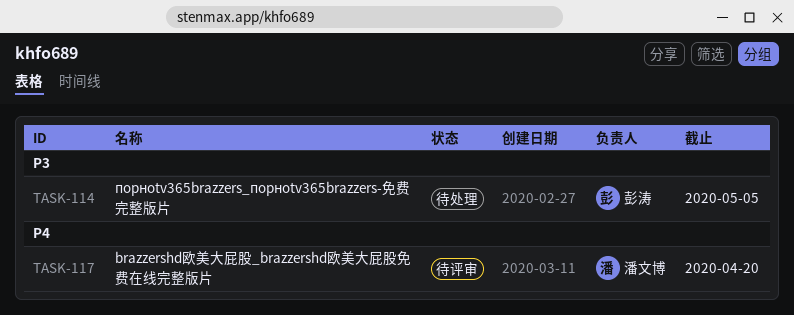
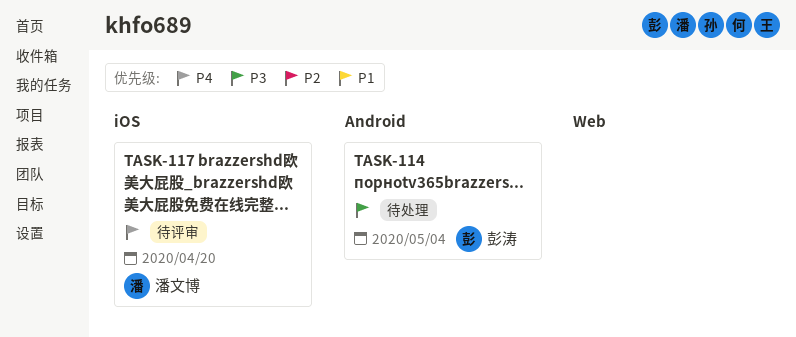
TASK-114, due: May 5 -> May 4

